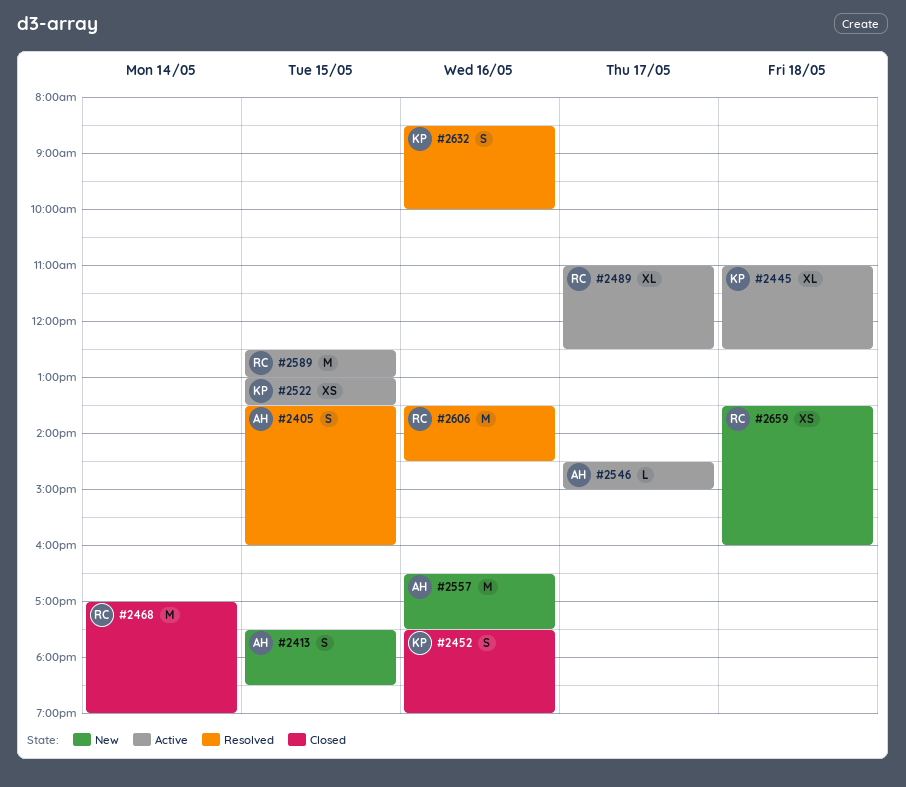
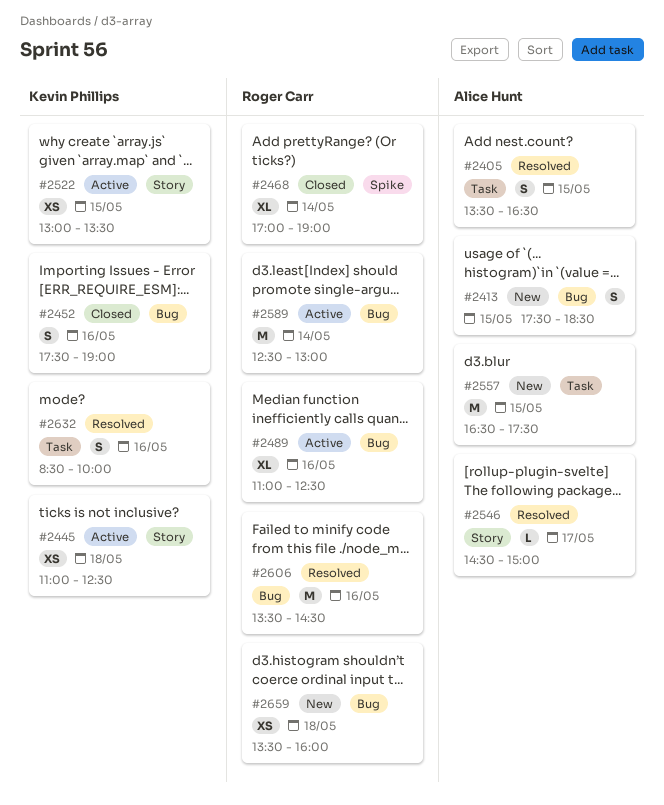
#2405, ends: 16:00 -> 16:30
#2445, estimate: XL -> XS
#2468, estimate: M -> XL
#2489, day: May 17 -> May 16
#2546, status: Active -> Resolved
#2557, day: May 16 -> May 15
#2589, day: May 15 -> May 14

